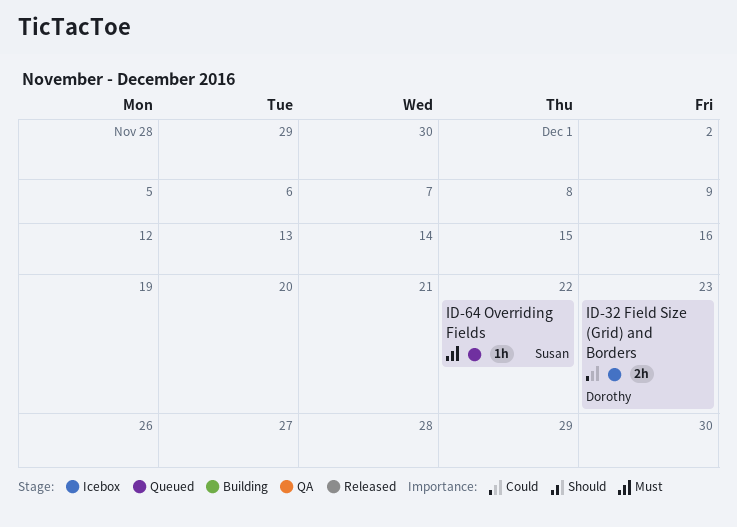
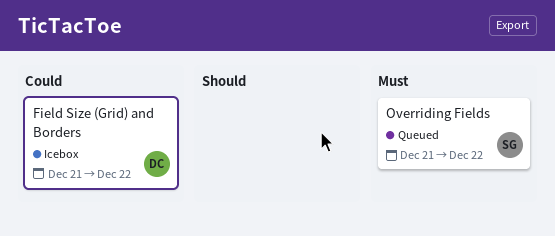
Field Size (Grid) and Borders, due: Dec 23 -> Dec 22

